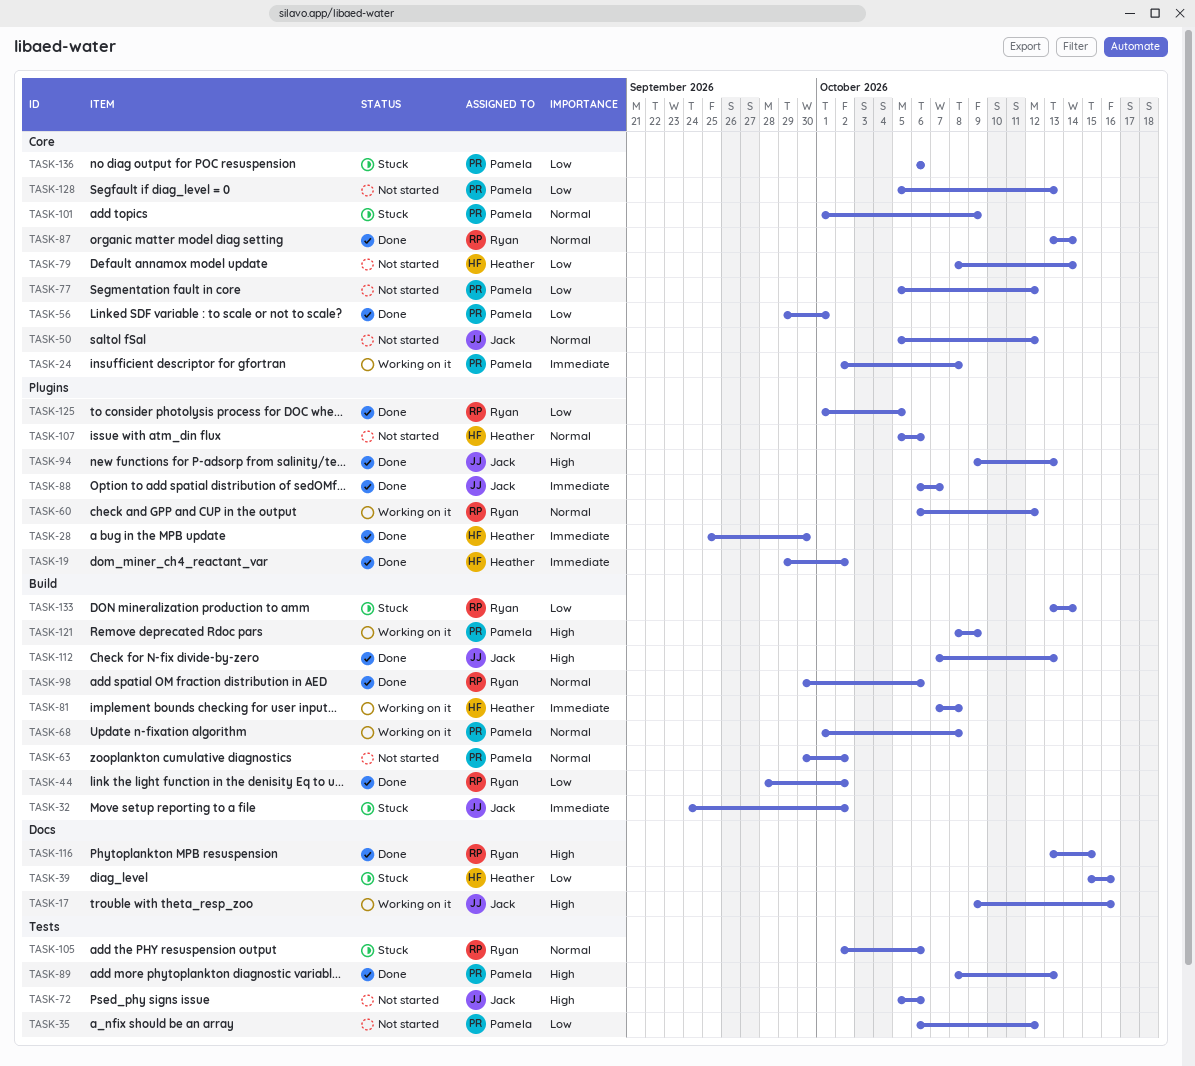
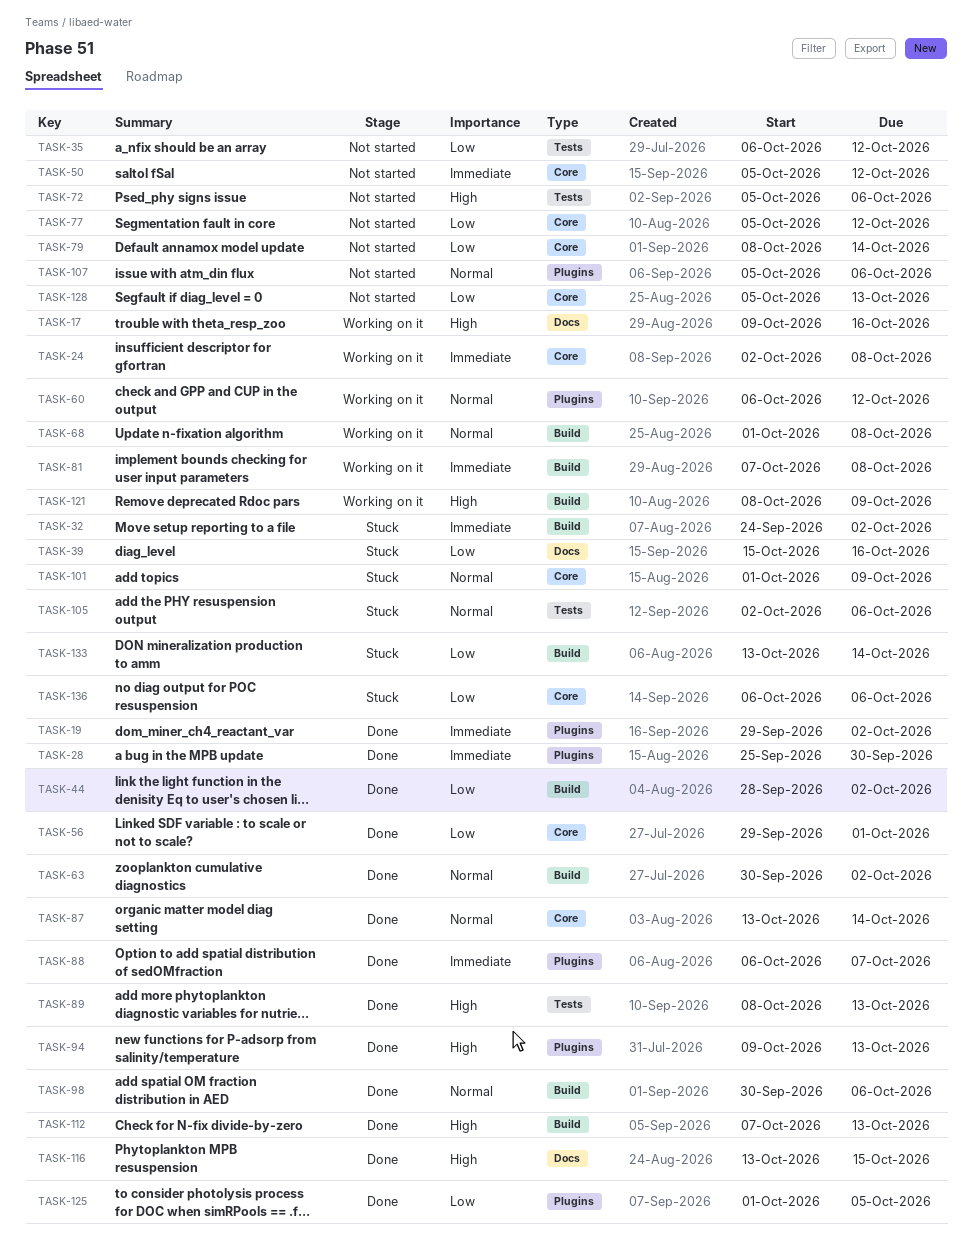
TASK-50, priority: Normal -> Immediate
TASK-63, status: Not started -> Done

